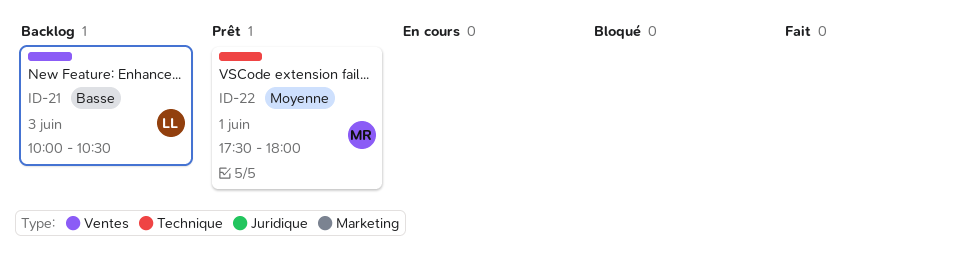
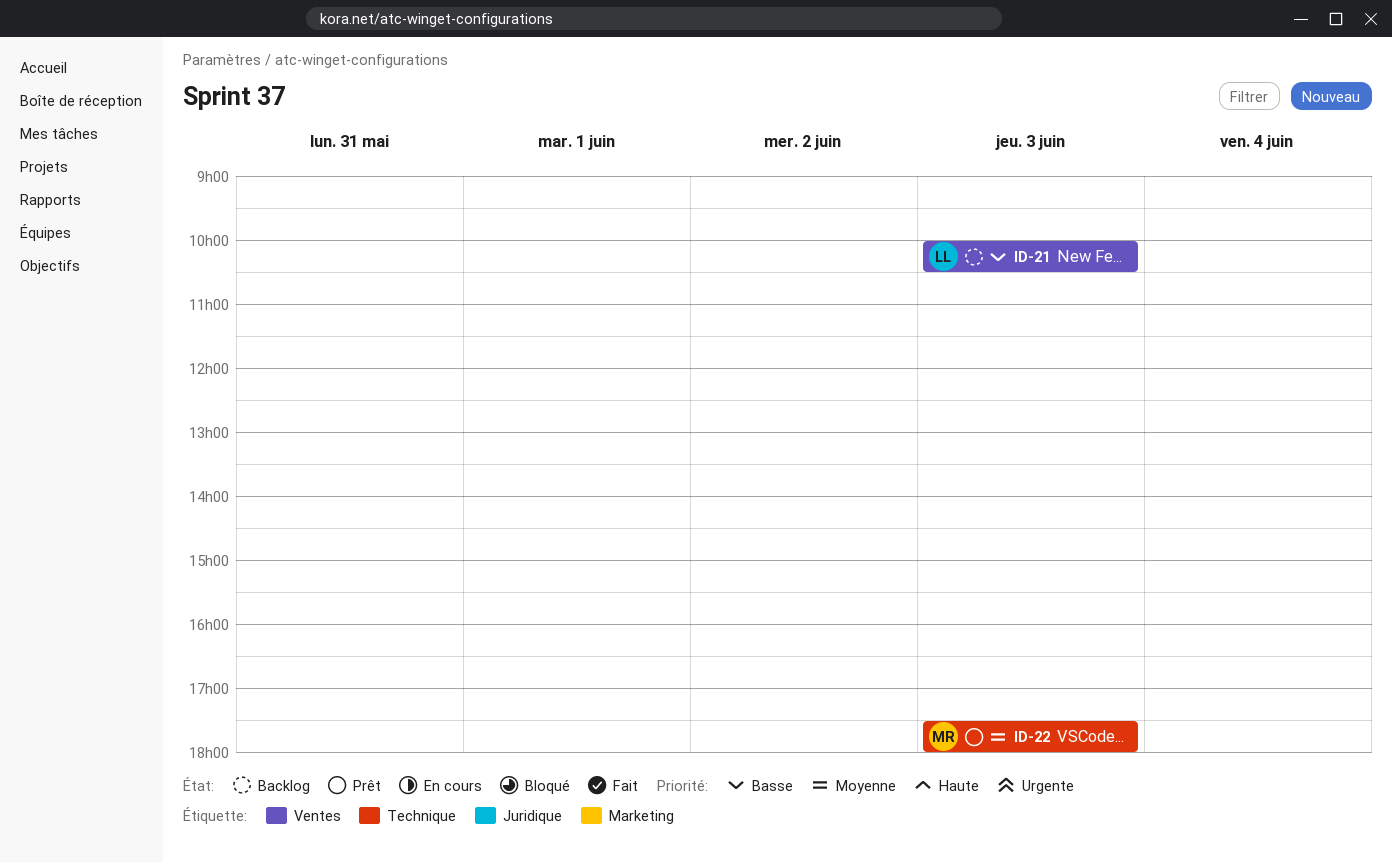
ID-22, day: Jun 1 -> Jun 3

